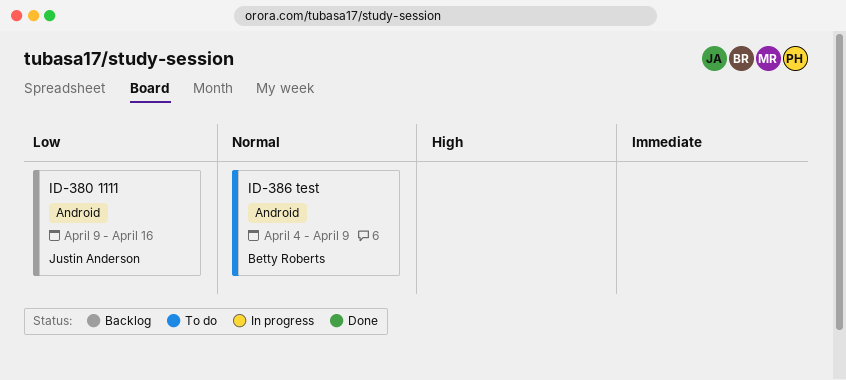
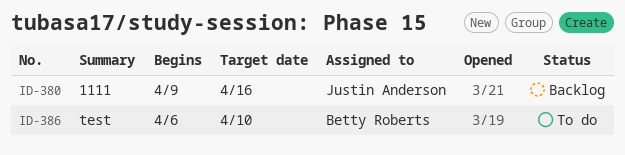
ID-386, start: Apr 4 -> Apr 6
ID-386, due: Apr 9 -> Apr 10

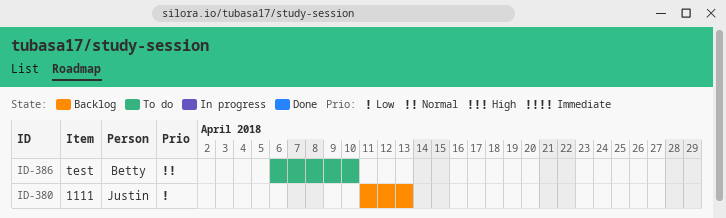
ID-380, start: Apr 9 -> Apr 11
ID-380, due: Apr 16 -> Apr 13

